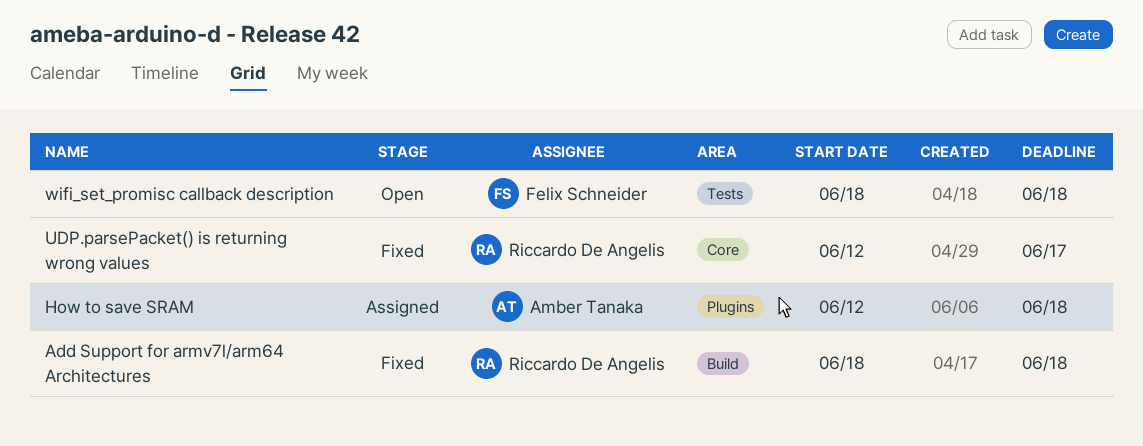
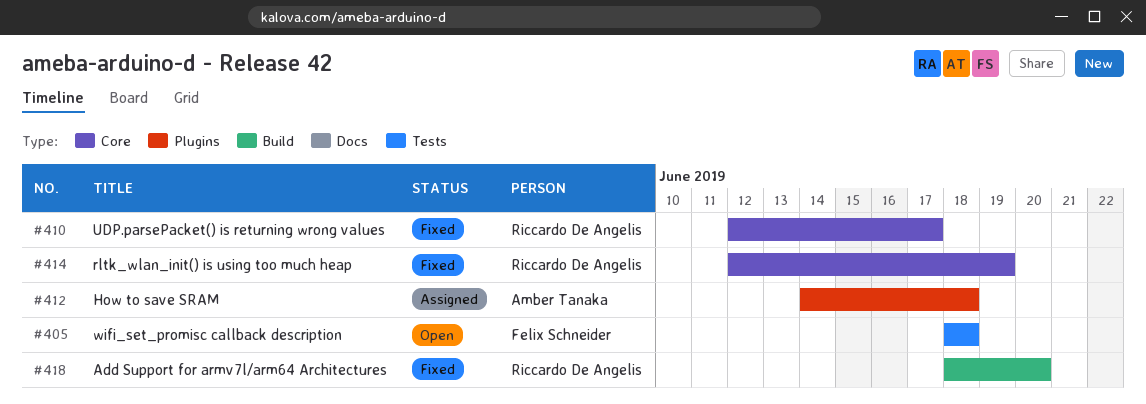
Add Support for armv7l/arm64 Architectures, due: Jun 18 -> Jun 20
How to save SRAM, start: Jun 12 -> Jun 14
rltk_wlan_init() is using too much heap: none -> present

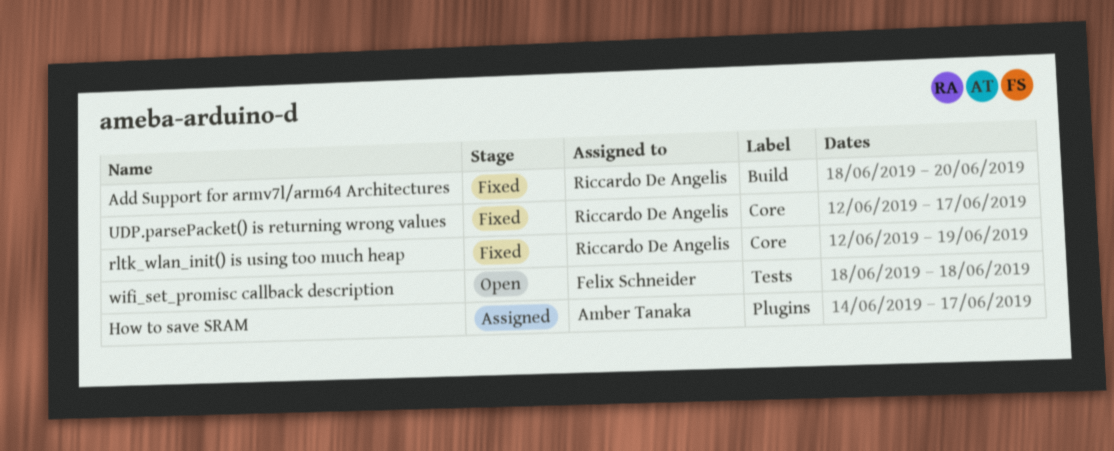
How to save SRAM, due: Jun 18 -> Jun 17

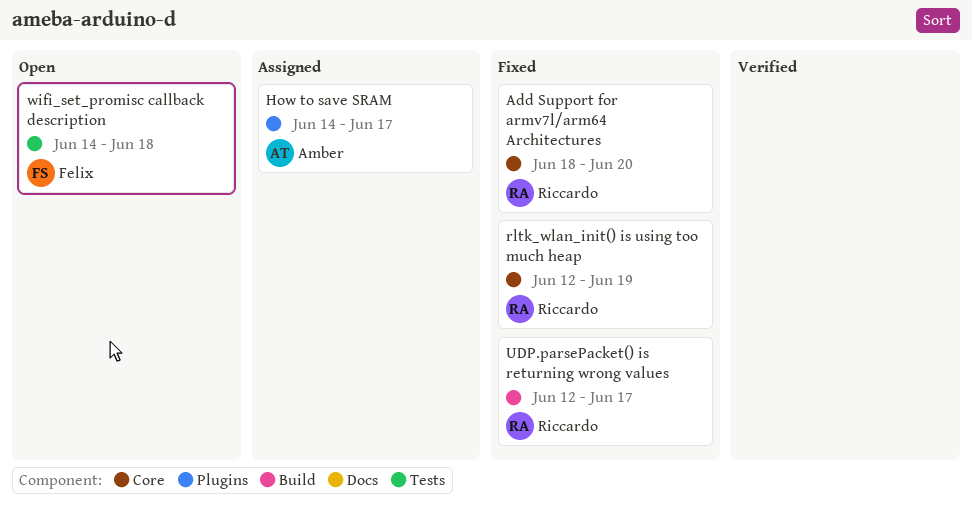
Add Support for armv7l/arm64 Architectures, label: Build -> Core
UDP.parsePacket() is returning wrong values, label: Core -> Build
wifi_set_promisc callback description, start: Jun 18 -> Jun 14

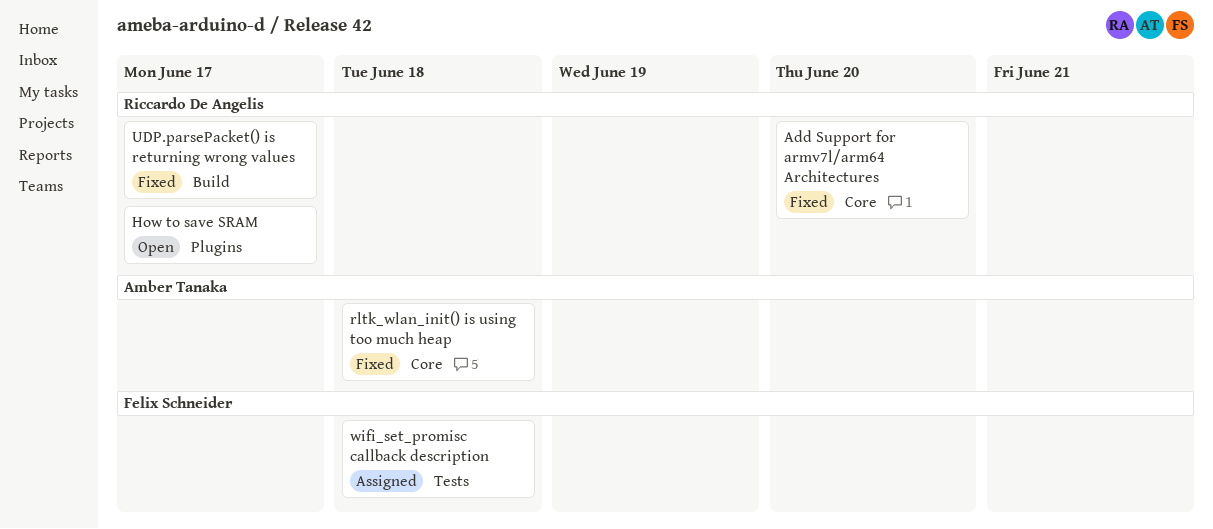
How to save SRAM, status: Assigned -> Open
How to save SRAM, owner: Amber Tanaka -> Riccardo De Angelis
rltk_wlan_init() is using too much heap, owner: Riccardo De Angelis -> Amber Tanaka
rltk_wlan_init() is using too much heap, due: Jun 19 -> Jun 18
wifi_set_promisc callback description, status: Open -> Assigned

